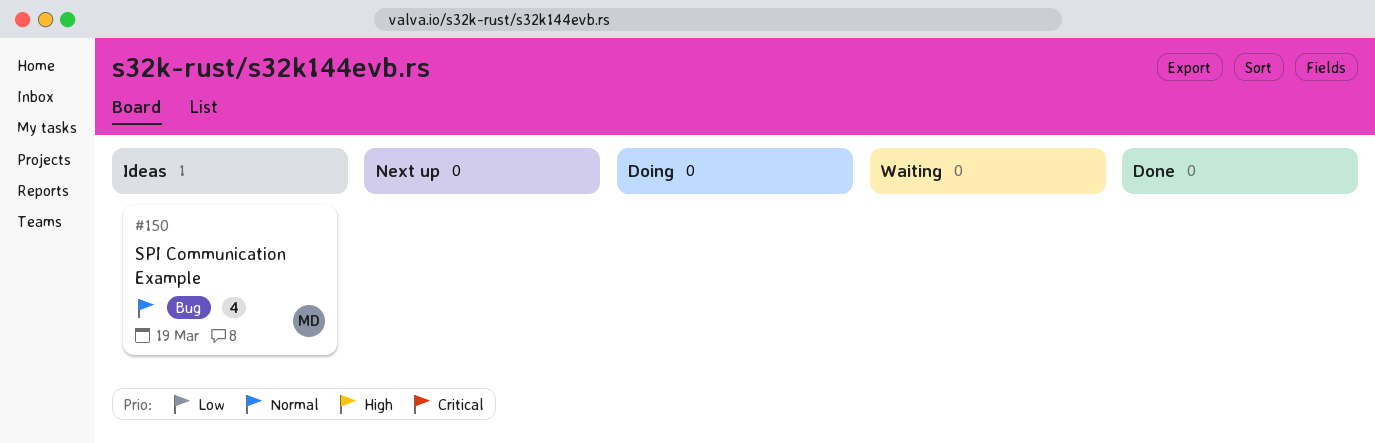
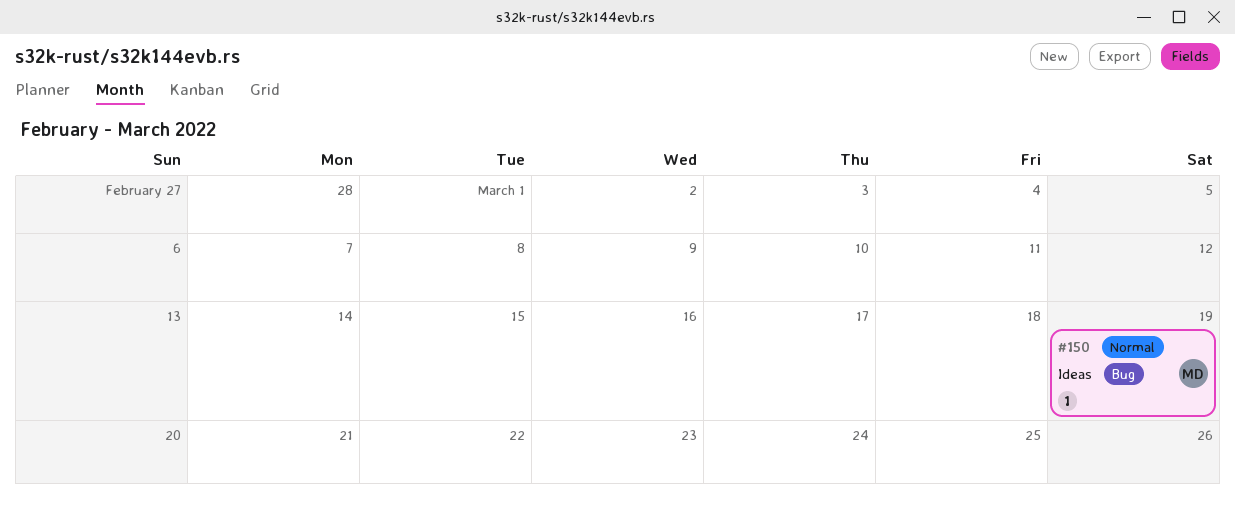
#150, estimate: 4 -> 1

